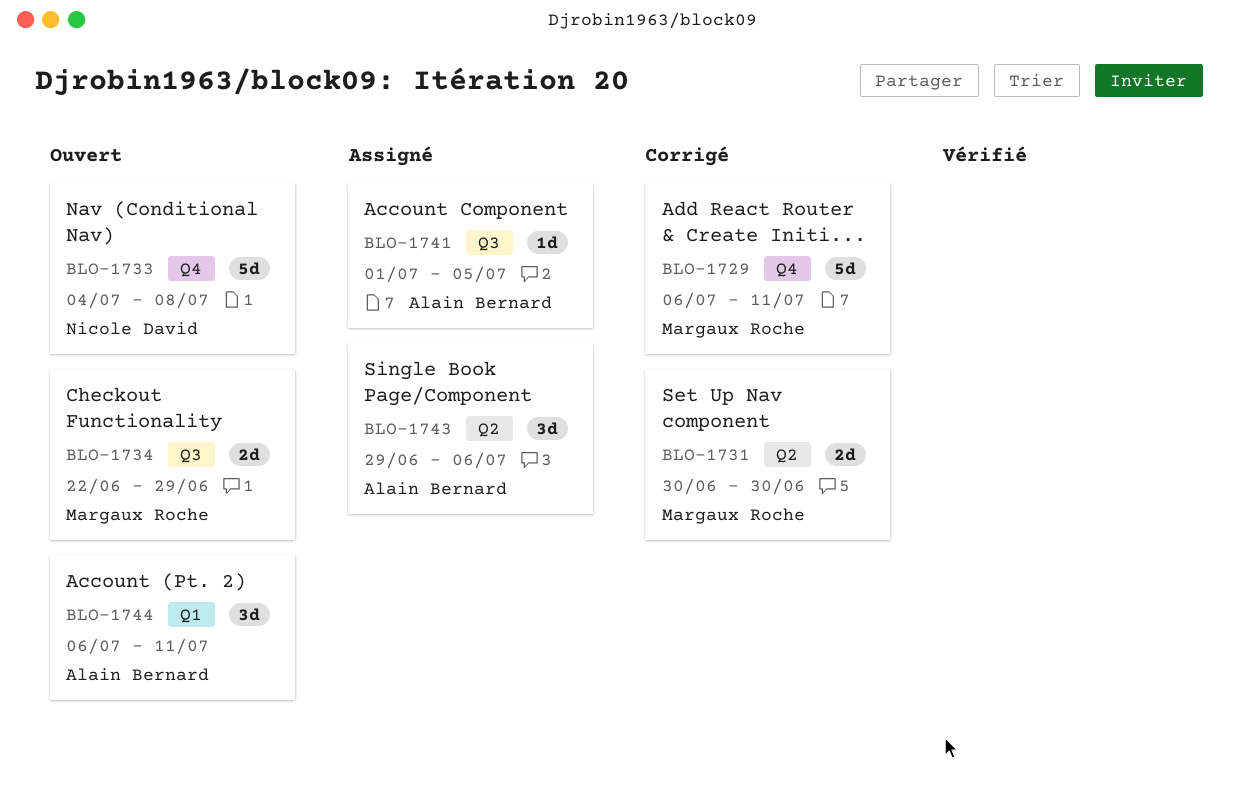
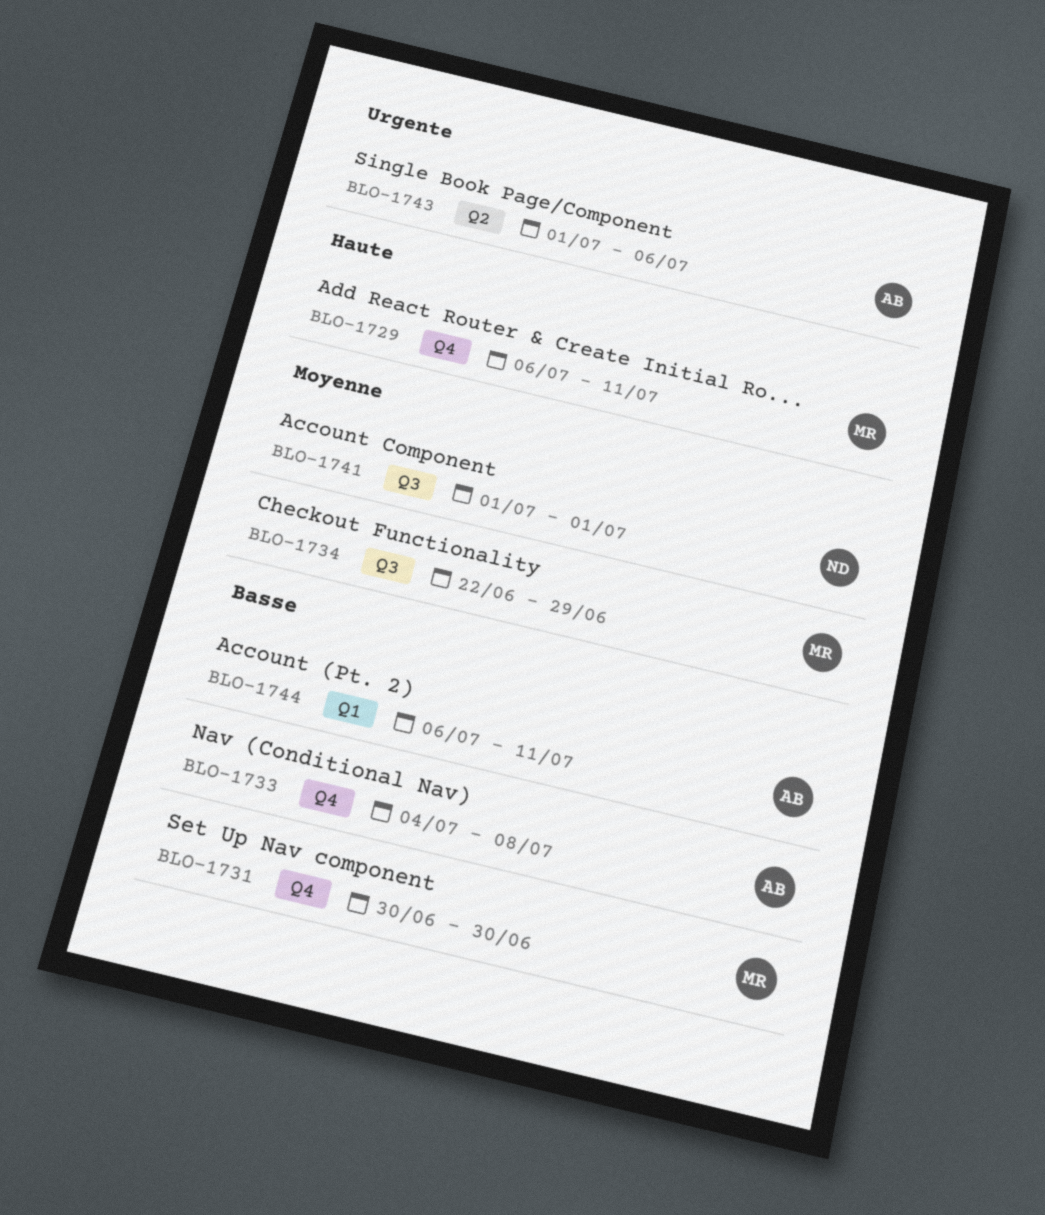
BLO-1731, label: Q2 -> Q4
BLO-1733, owner: Nicole David -> Alain Bernard
BLO-1741, owner: Alain Bernard -> Nicole David
BLO-1741, due: Jul 5 -> Jul 1
BLO-1743, start: Jun 29 -> Jul 1

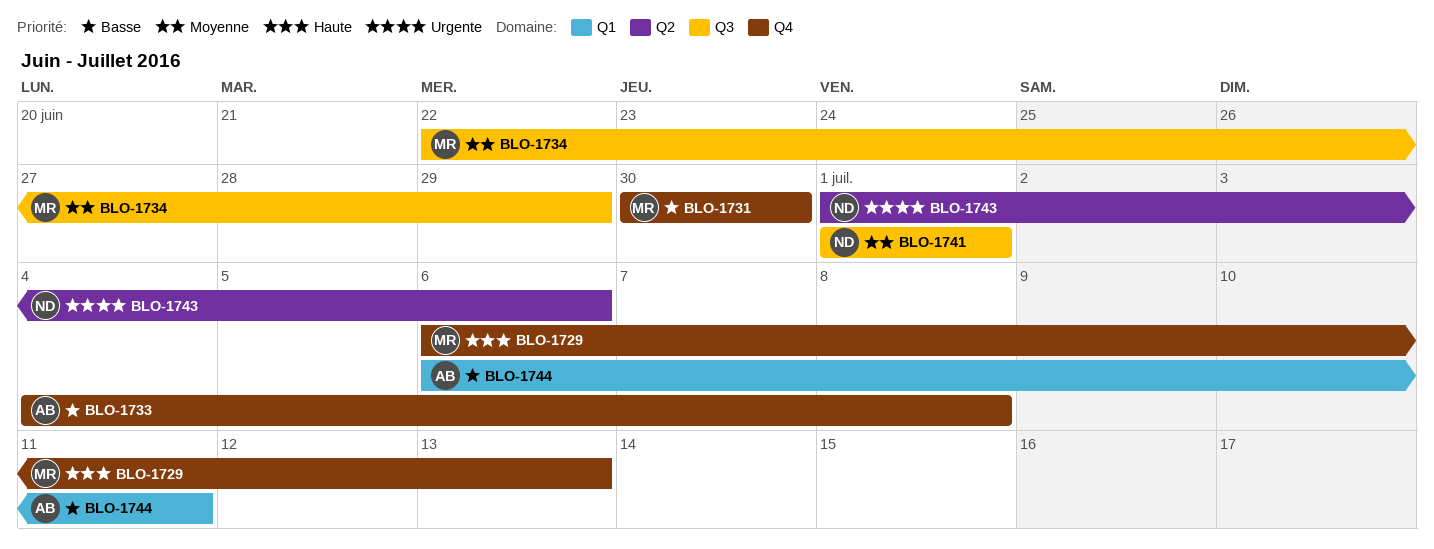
BLO-1729, due: Jul 11 -> Jul 13
BLO-1743, owner: AB -> ND

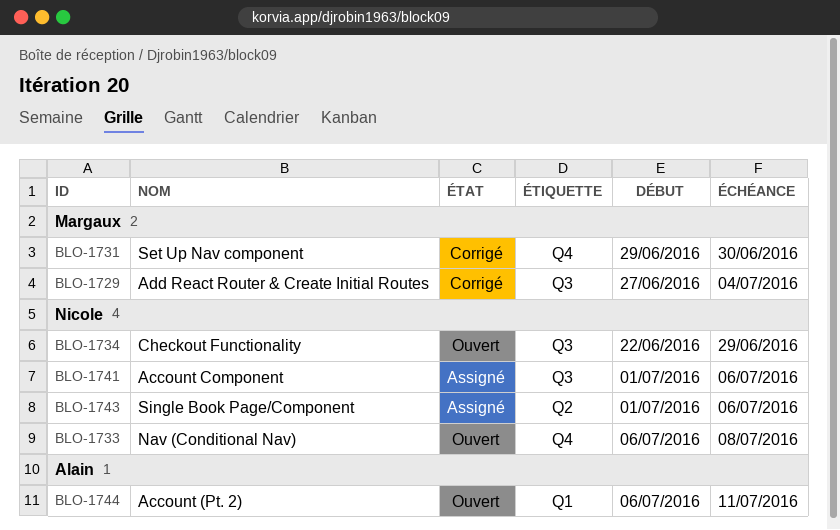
BLO-1729, label: Q4 -> Q3
BLO-1729, start: Jul 6 -> Jun 27
BLO-1729, due: Jul 13 -> Jul 4
BLO-1731, start: Jun 30 -> Jun 29
BLO-1733, owner: Alain -> Nicole
BLO-1733, start: Jul 4 -> Jul 6
BLO-1734, owner: Margaux -> Nicole
BLO-1741, due: Jul 1 -> Jul 6

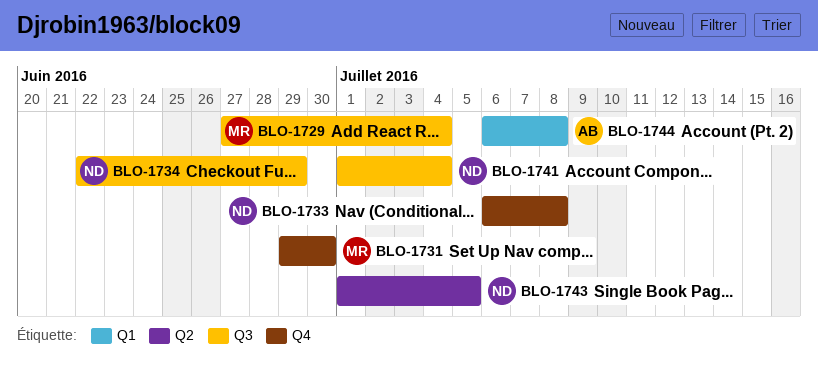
BLO-1741, due: Jul 6 -> Jul 4
BLO-1743, due: Jul 6 -> Jul 5
BLO-1744, due: Jul 11 -> Jul 8

